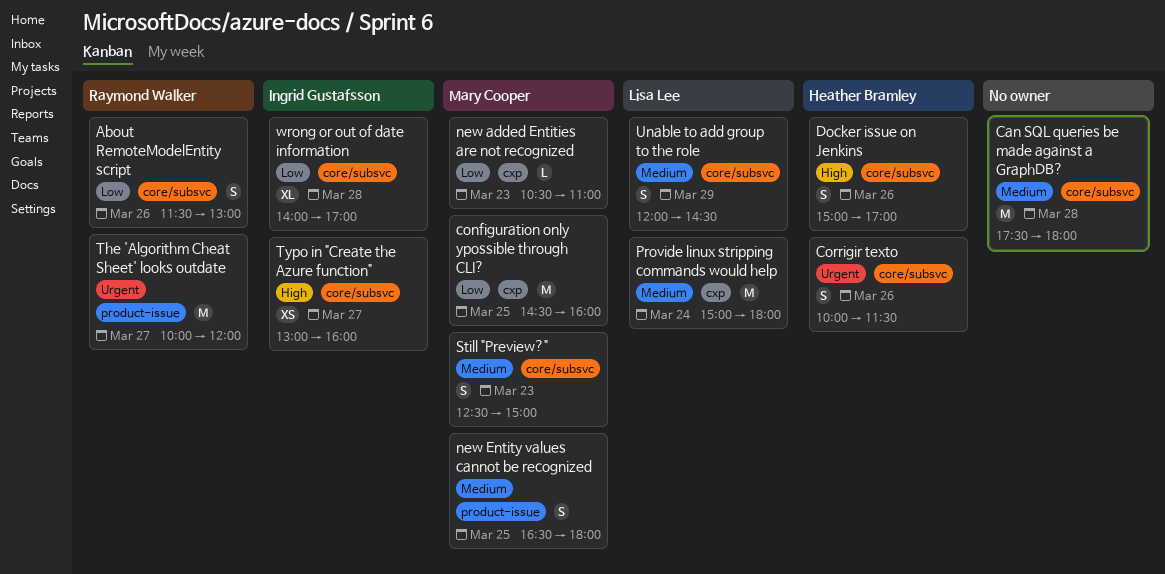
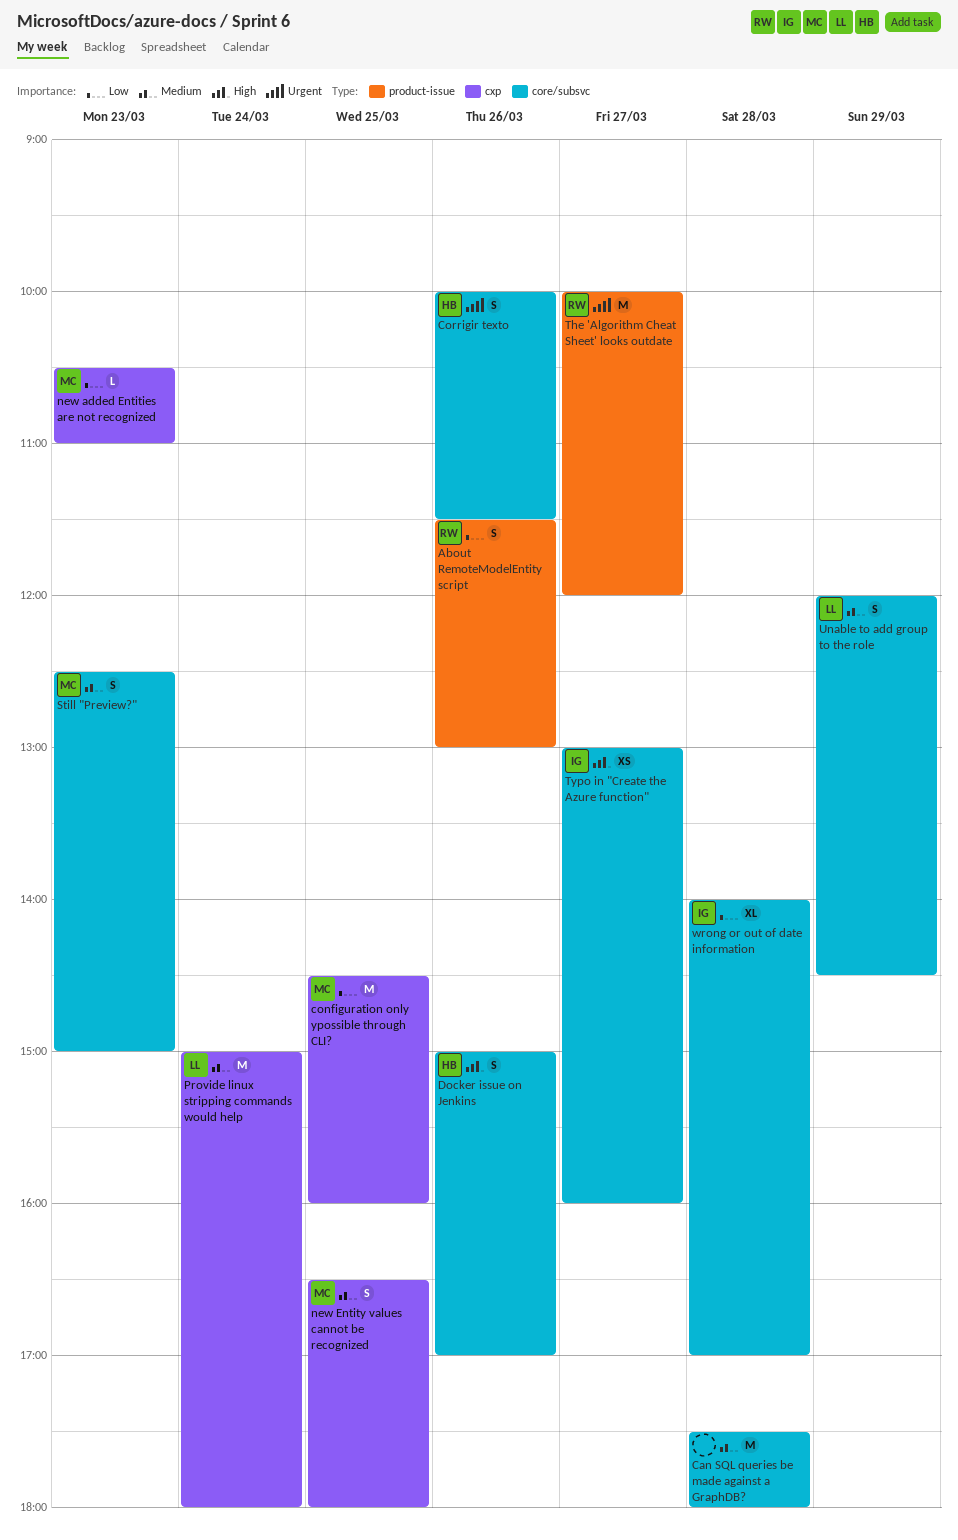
About RemoteModelEntity script, label: core/subsvc -> product-issue
new Entity values cannot be recognized, label: product-issue -> cxp

